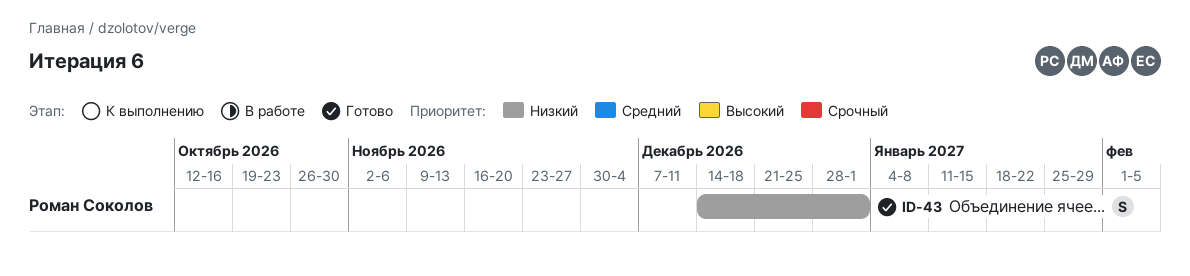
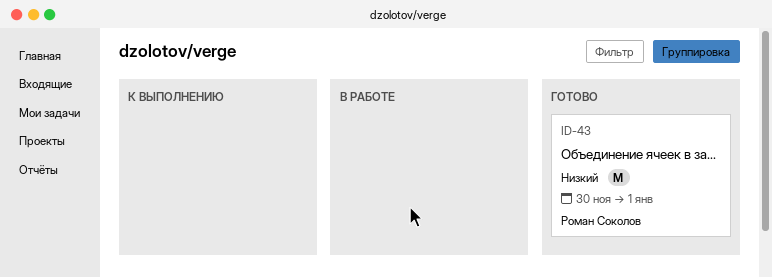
ID-43, estimate: S -> M
ID-43, start: Dec 14 -> Nov 30

